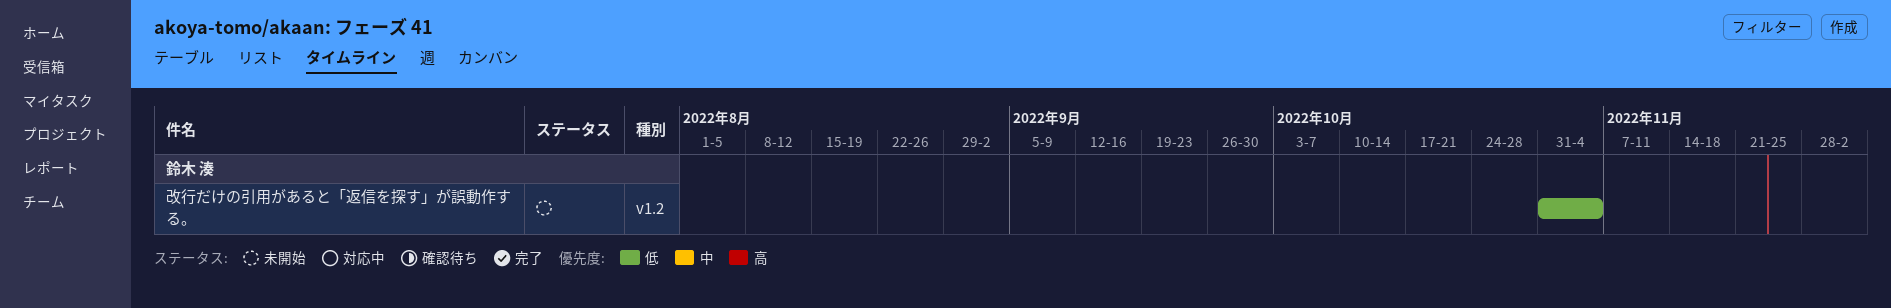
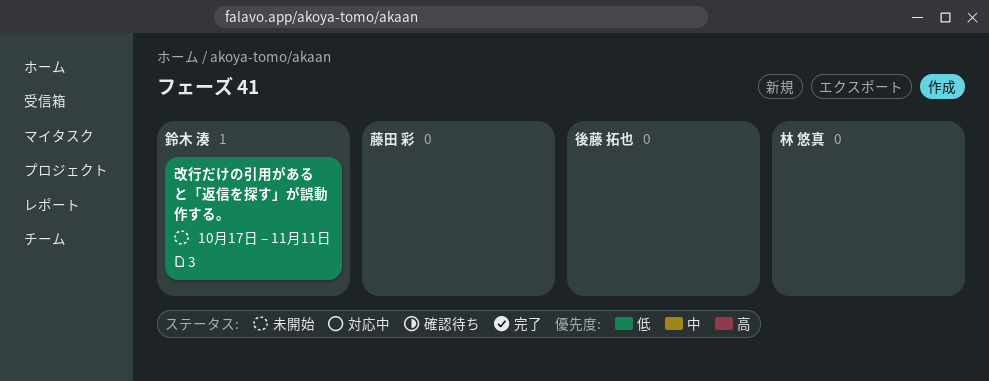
改行だけの引用があると「返信を探す」が誤動作する。, start: Oct 31 -> Oct 17
改行だけの引用があると「返信を探す」が誤動作する。, due: Nov 4 -> Nov 11

